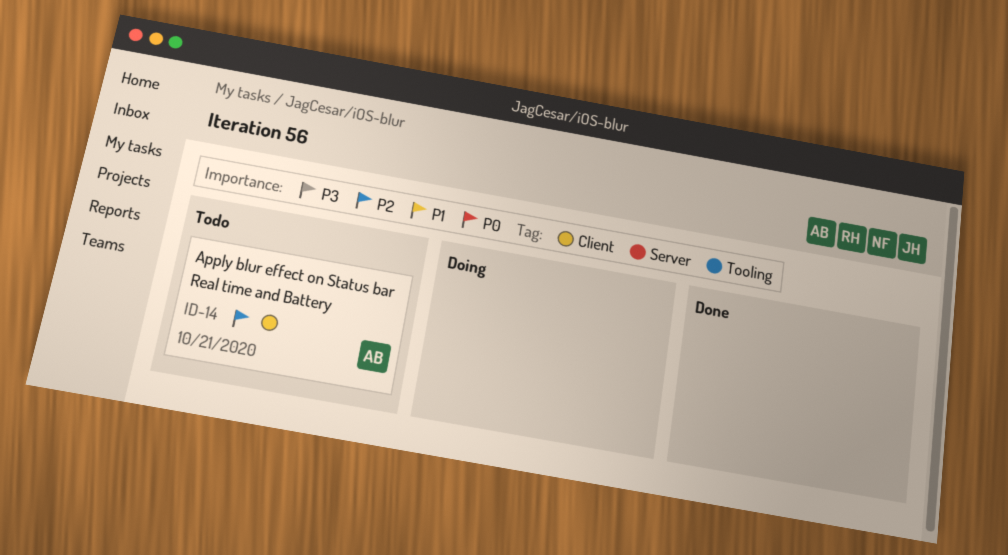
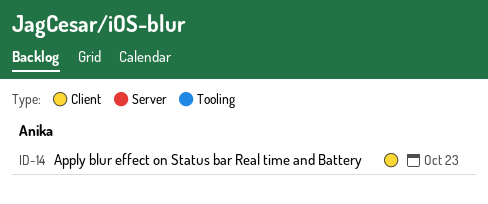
ID-14, due: Oct 21 -> Oct 23

